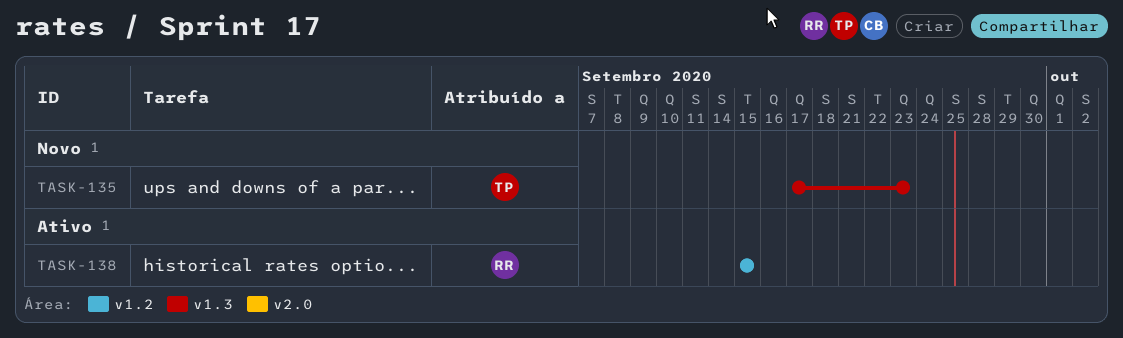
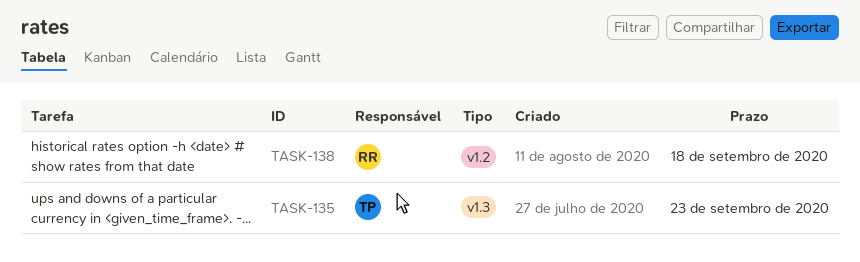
TASK-138, due: Sep 15 -> Sep 18

